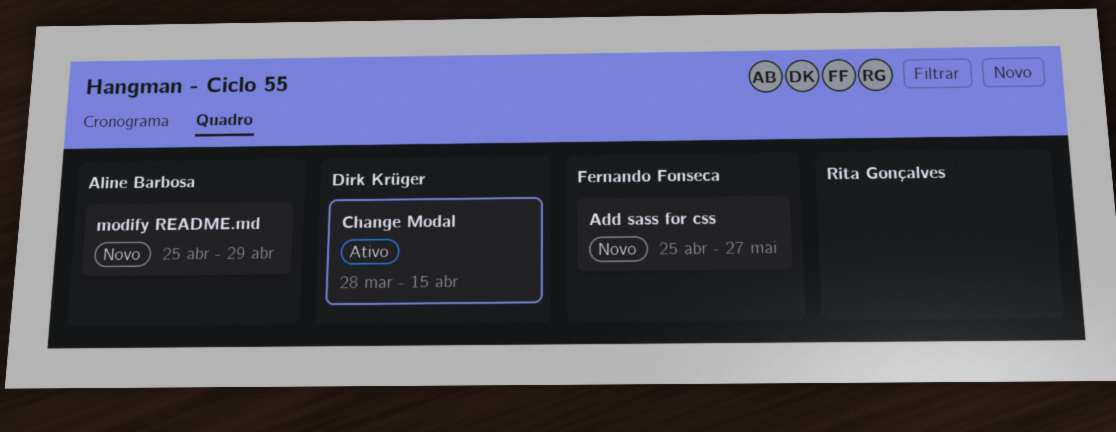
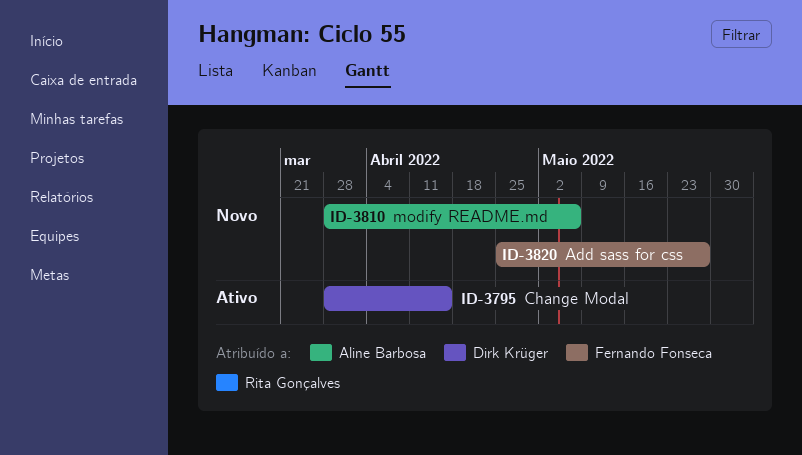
modify README.md, start: Apr 25 -> Mar 28
modify README.md, due: Apr 29 -> May 6

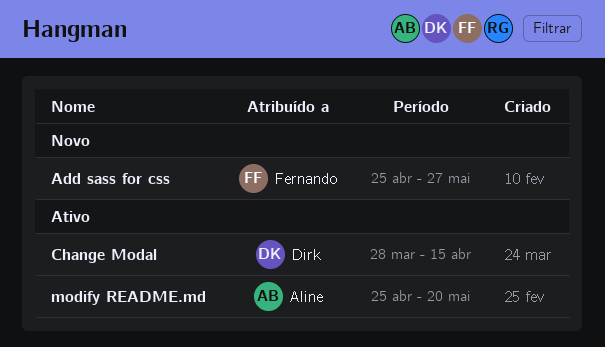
modify README.md, status: Novo -> Ativo
modify README.md, start: Mar 28 -> Apr 25
modify README.md, due: May 6 -> May 20

